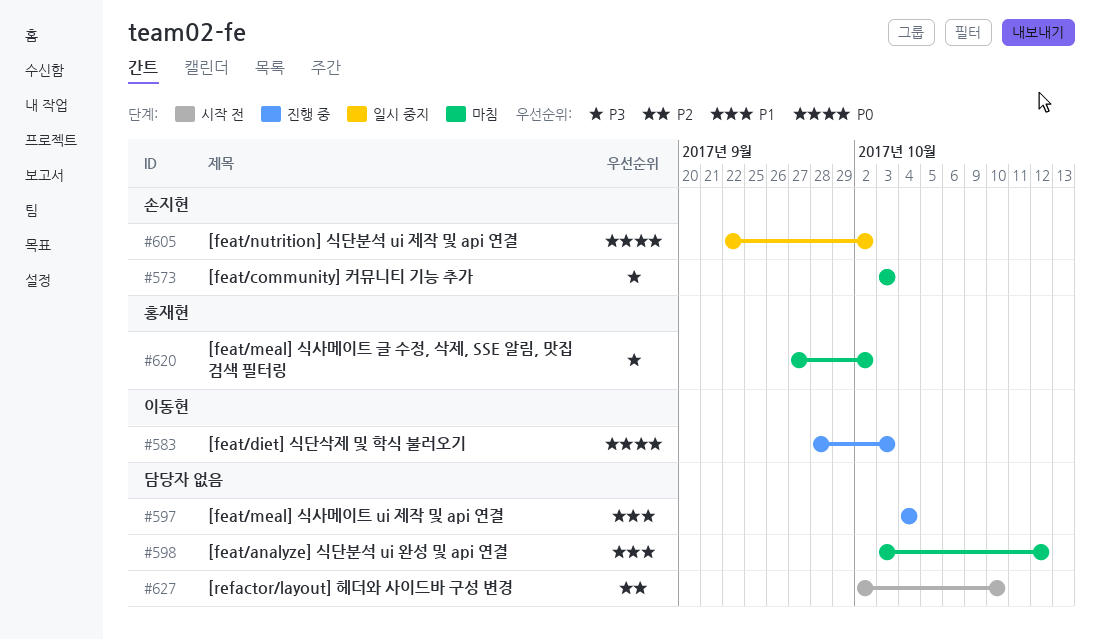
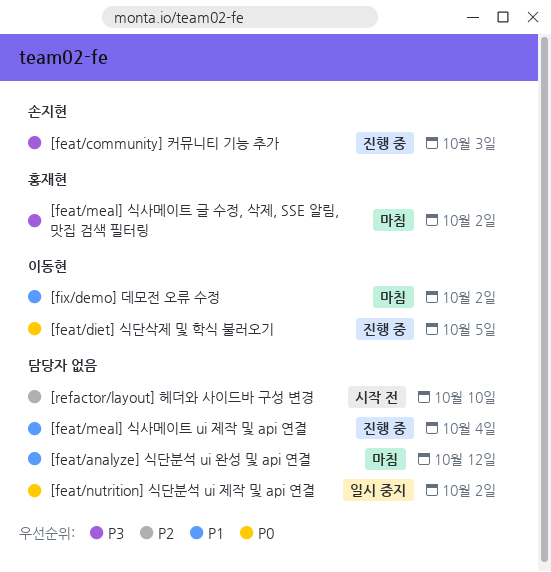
[feat/community] 커뮤니티 기능 추가, status: 마침 -> 진행 중
[feat/diet] 식단삭제 및 학식 불러오기, due: Oct 3 -> Oct 5
[feat/nutrition] 식단분석 ui 제작 및 api 연결, owner: 손지현 -> none
[fix/demo] 데모전 오류 수정: none -> present

